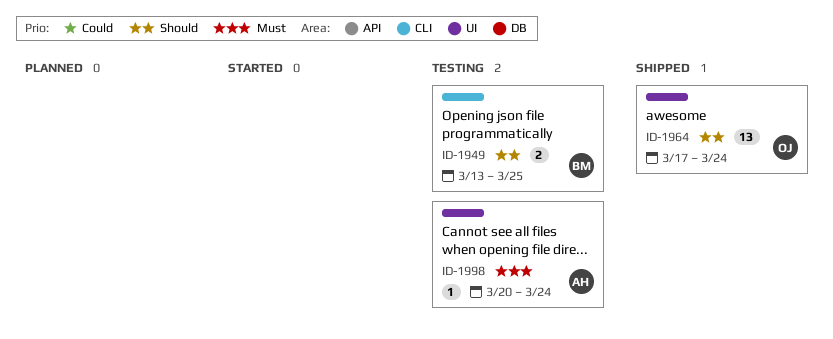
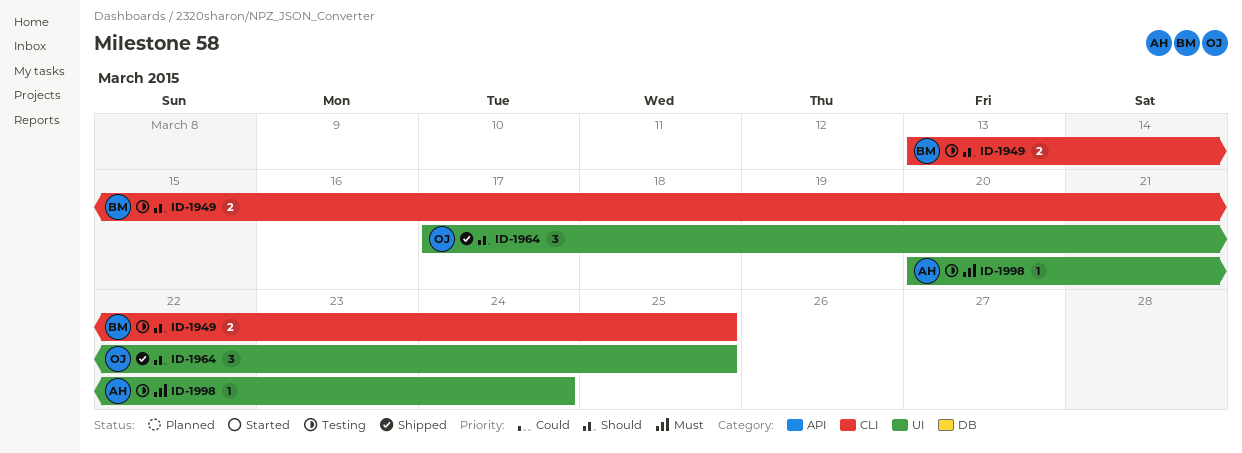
ID-1964, estimate: 13 -> 3
ID-1964, due: Mar 24 -> Mar 25

